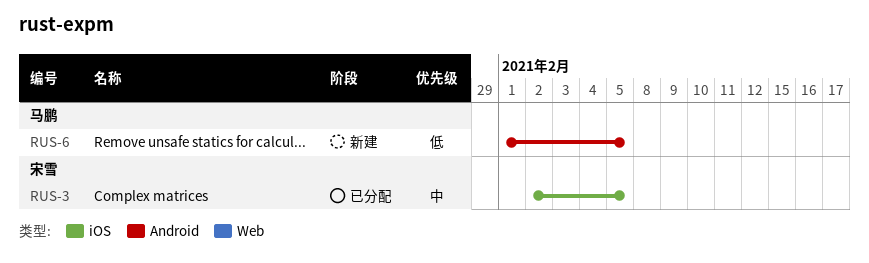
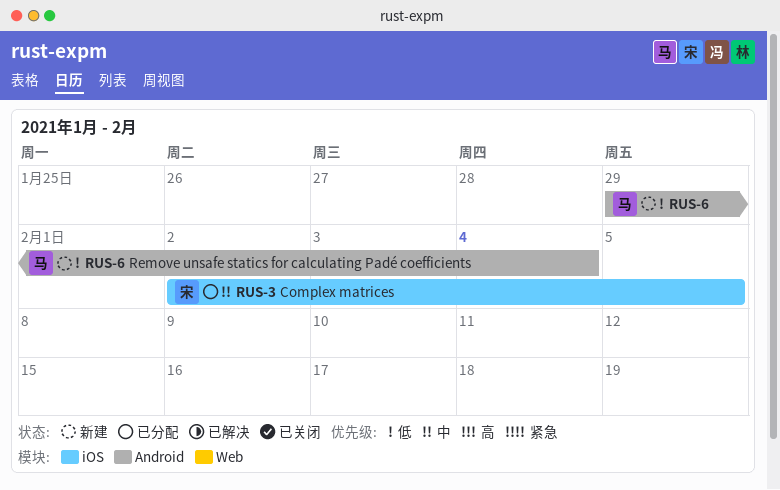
RUS-6, start: Feb 1 -> Jan 29
RUS-6, due: Feb 5 -> Feb 4

